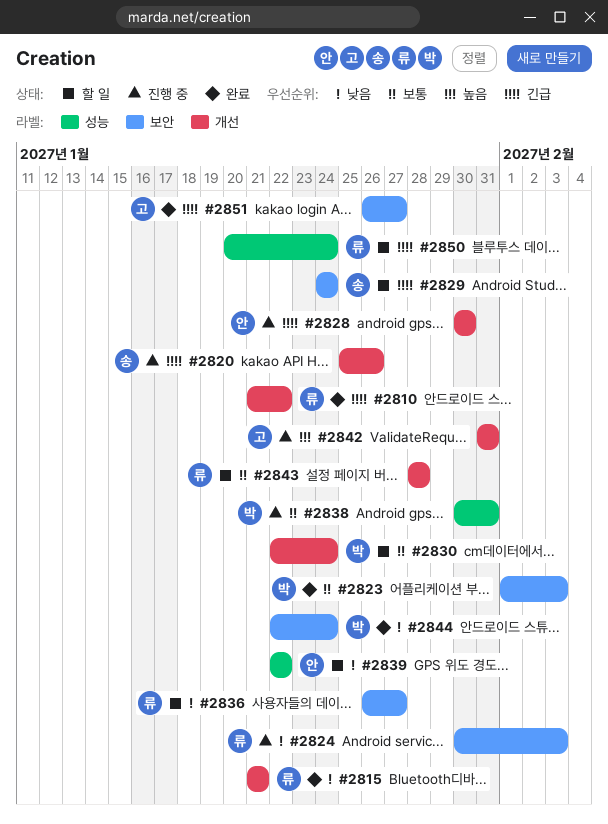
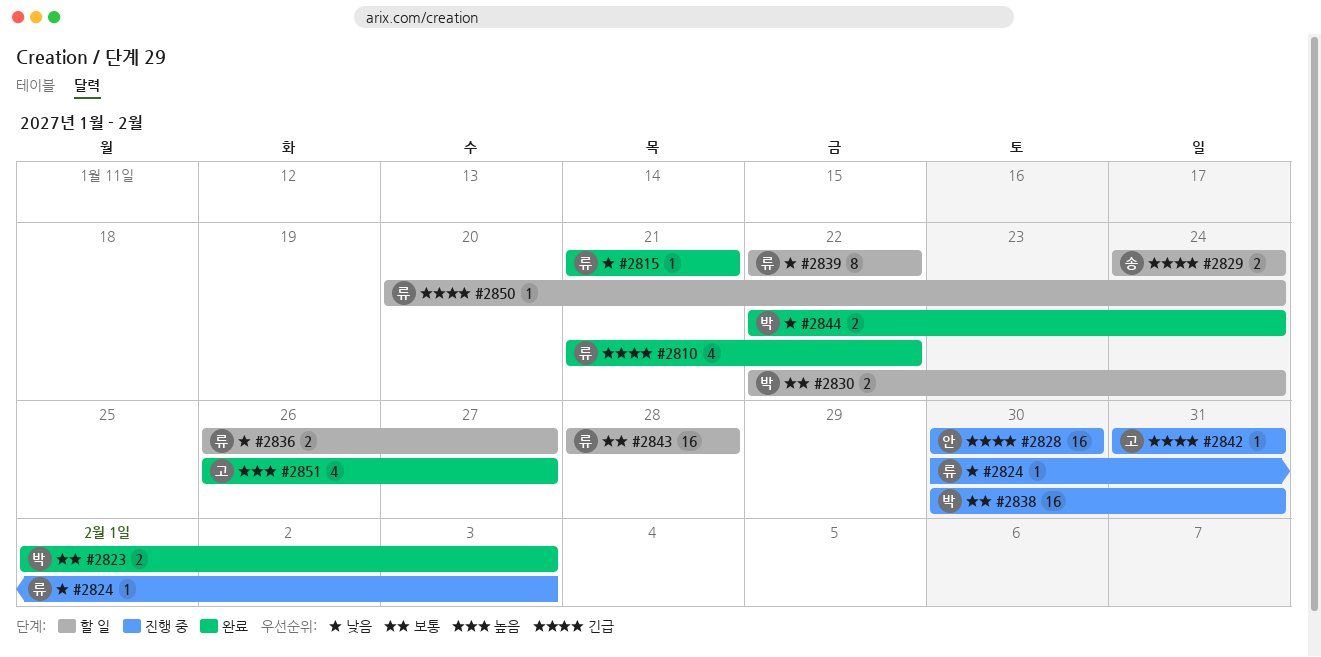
#2820: present -> none
#2839, owner: 안 -> 류
#2842, priority: 높음 -> 긴급
#2851, priority: 긴급 -> 높음

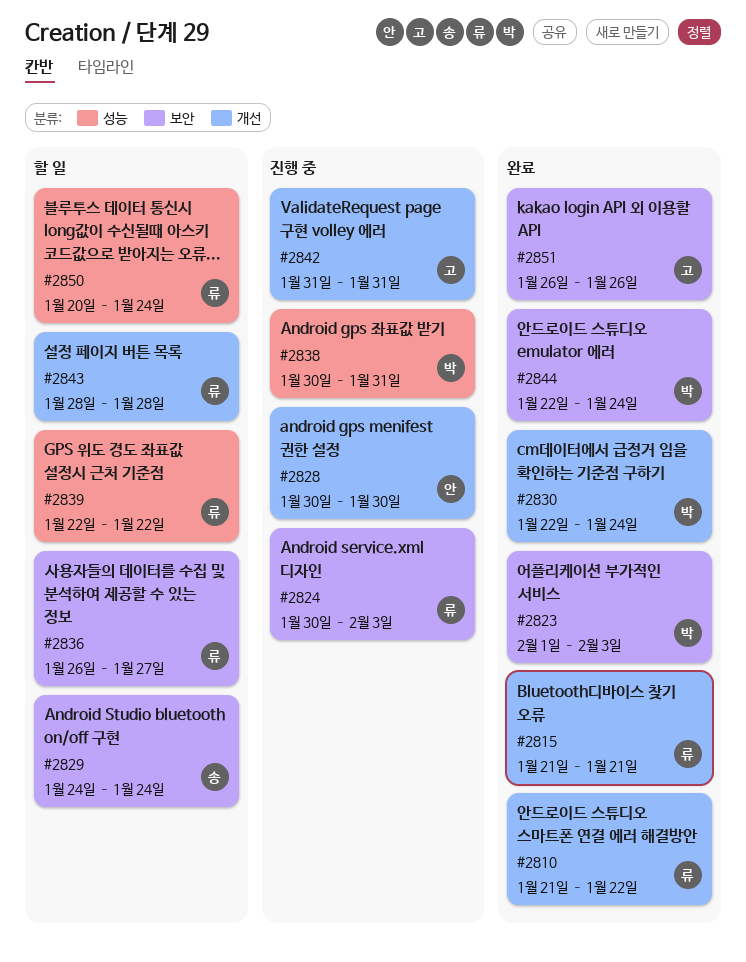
#2830, status: 할 일 -> 완료
#2851, due: Jan 27 -> Jan 26

